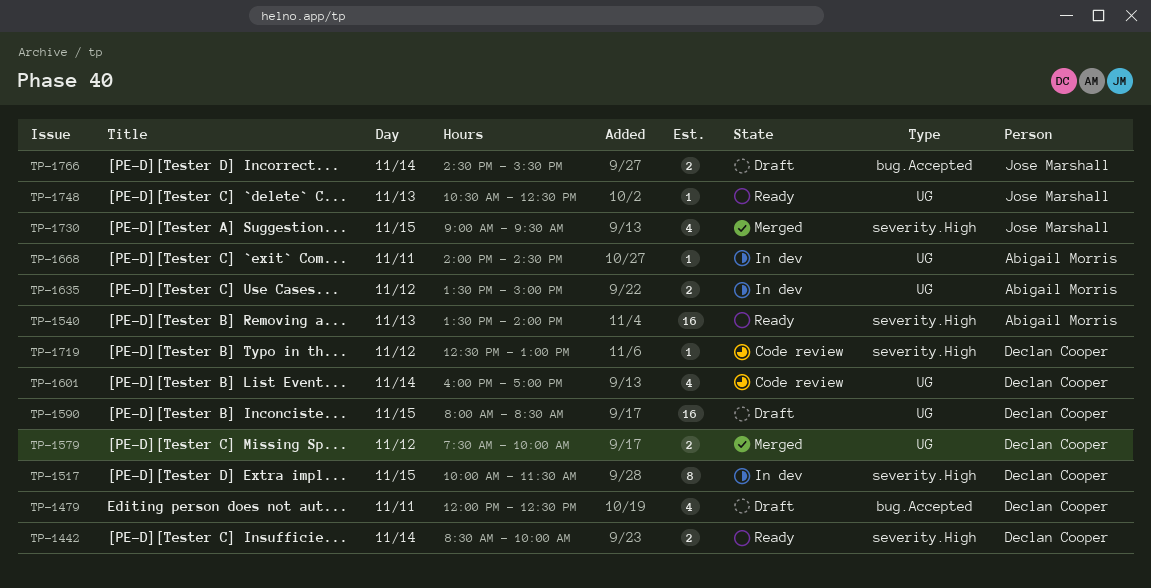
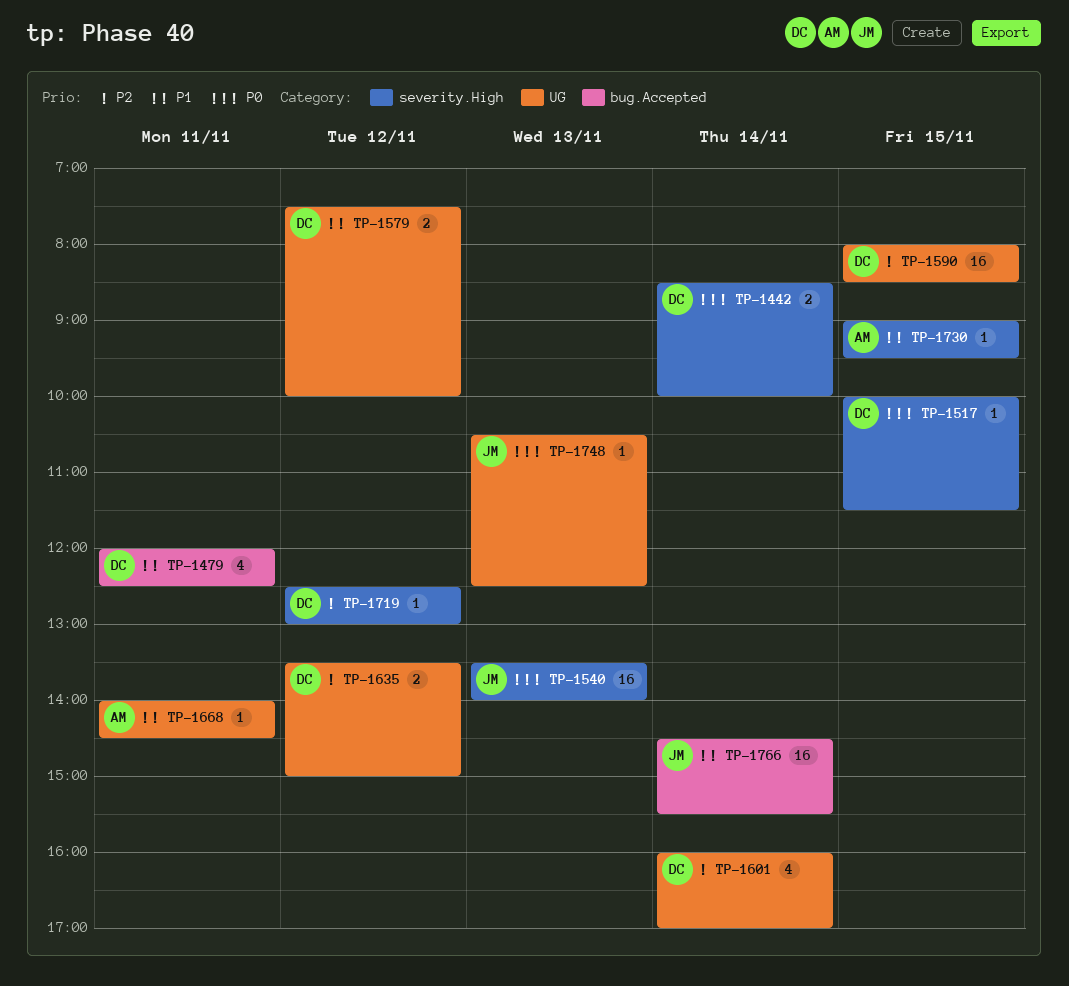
TP-1517, estimate: 8 -> 1
TP-1540, owner: Abigail Morris -> Jose Marshall
TP-1635, owner: Abigail Morris -> Declan Cooper
TP-1730, owner: Jose Marshall -> Abigail Morris
TP-1730, estimate: 4 -> 1
TP-1766, estimate: 2 -> 16

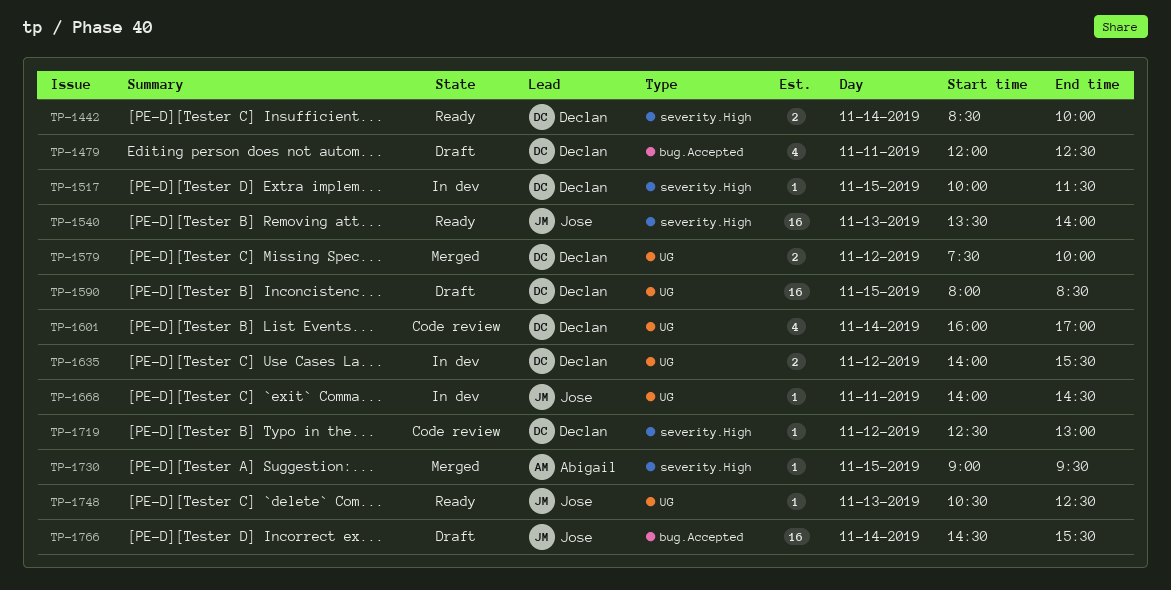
TP-1635, begins: 13:30 -> 14:00
TP-1635, ends: 15:00 -> 15:30
TP-1668, owner: Abigail -> Jose

